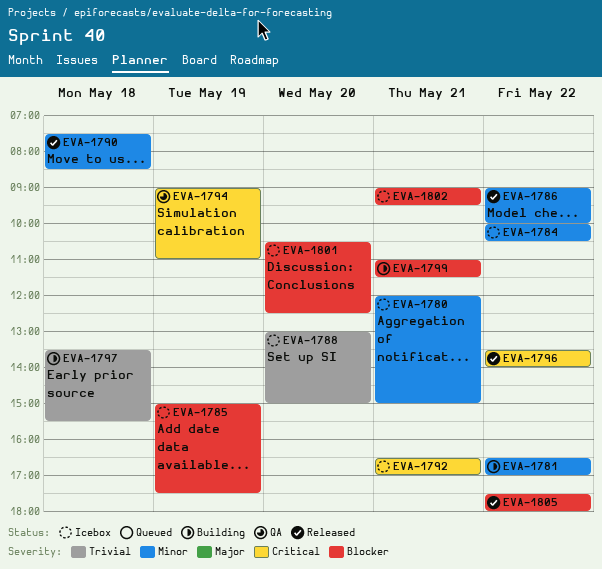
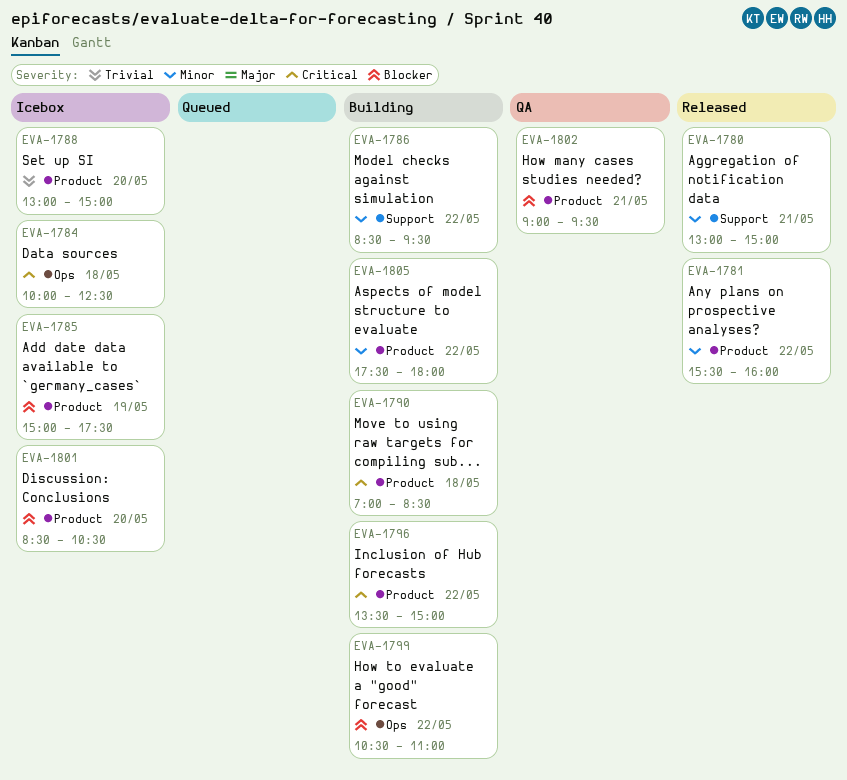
EVA-1780, status: Icebox -> Released
EVA-1780, begins: 12:00 -> 13:00
EVA-1781, status: Building -> Released
EVA-1781, begins: 16:30 -> 15:30
EVA-1781, ends: 17:00 -> 16:00
EVA-1784, priority: Minor -> Critical
EVA-1784, day: May 22 -> May 18
EVA-1784, ends: 10:30 -> 12:30
EVA-1786, status: Released -> Building
EVA-1786, begins: 09:00 -> 08:30
EVA-1786, ends: 10:00 -> 09:30
EVA-1790, status: Released -> Building
EVA-1790, priority: Minor -> Critical
EVA-1790, begins: 07:30 -> 07:00
EVA-1792: present -> none
EVA-1794: present -> none
EVA-1796, status: Released -> Building
EVA-1796, ends: 14:00 -> 15:00
EVA-1797: present -> none
EVA-1799, day: May 21 -> May 22
EVA-1799, begins: 11:00 -> 10:30
EVA-1799, ends: 11:30 -> 11:00
EVA-1801, begins: 10:30 -> 08:30
EVA-1801, ends: 12:30 -> 10:30
EVA-1802, status: Icebox -> QA
EVA-1805, status: Released -> Building
EVA-1805, priority: Blocker -> Minor

